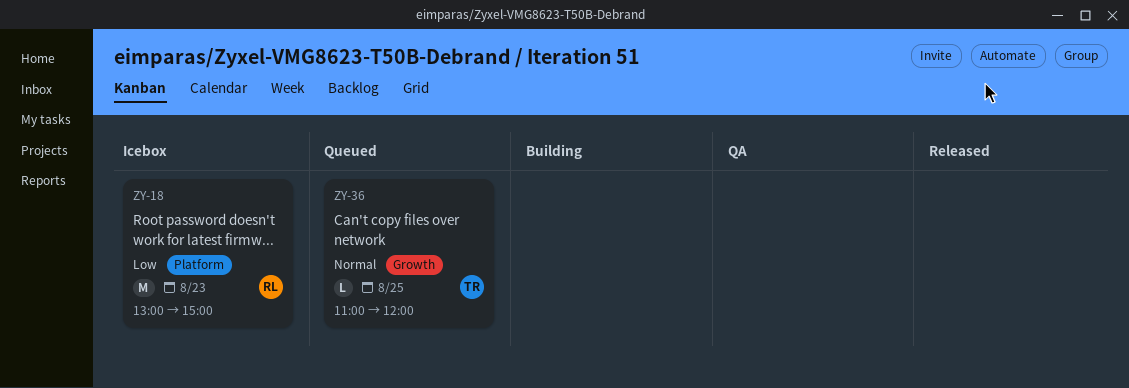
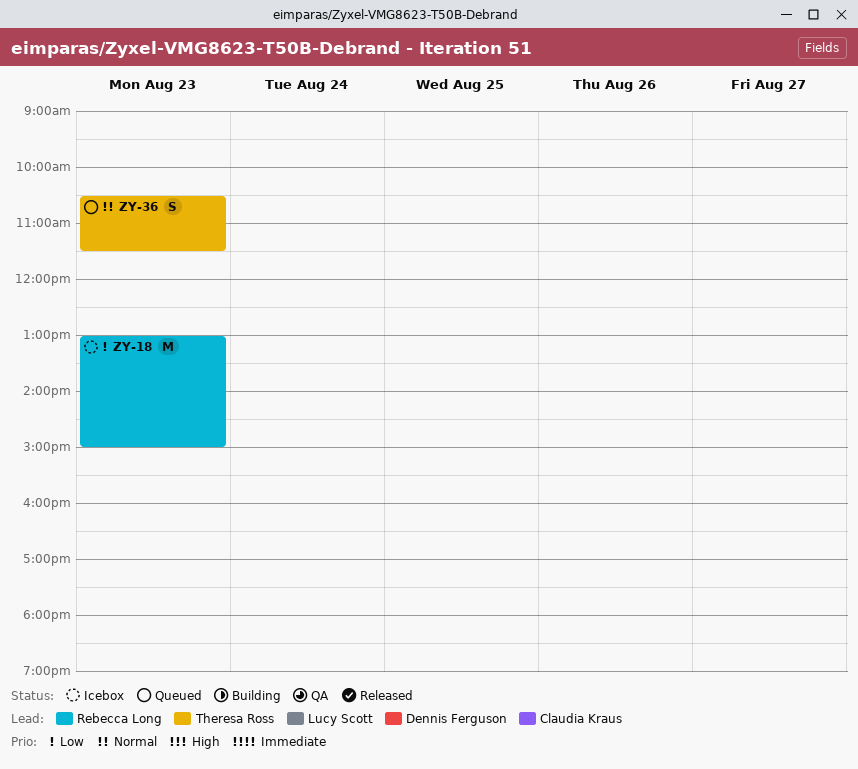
ZY-36, estimate: L -> S
ZY-36, day: Aug 25 -> Aug 23
ZY-36, begins: 11:00 -> 10:30
ZY-36, ends: 12:00 -> 11:30

